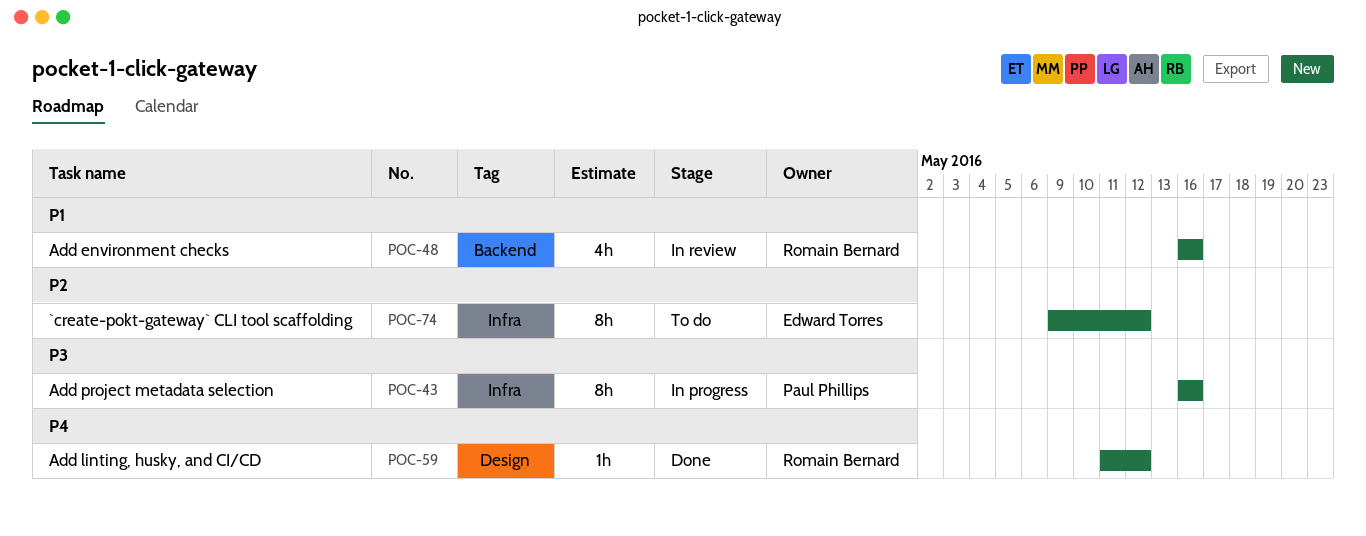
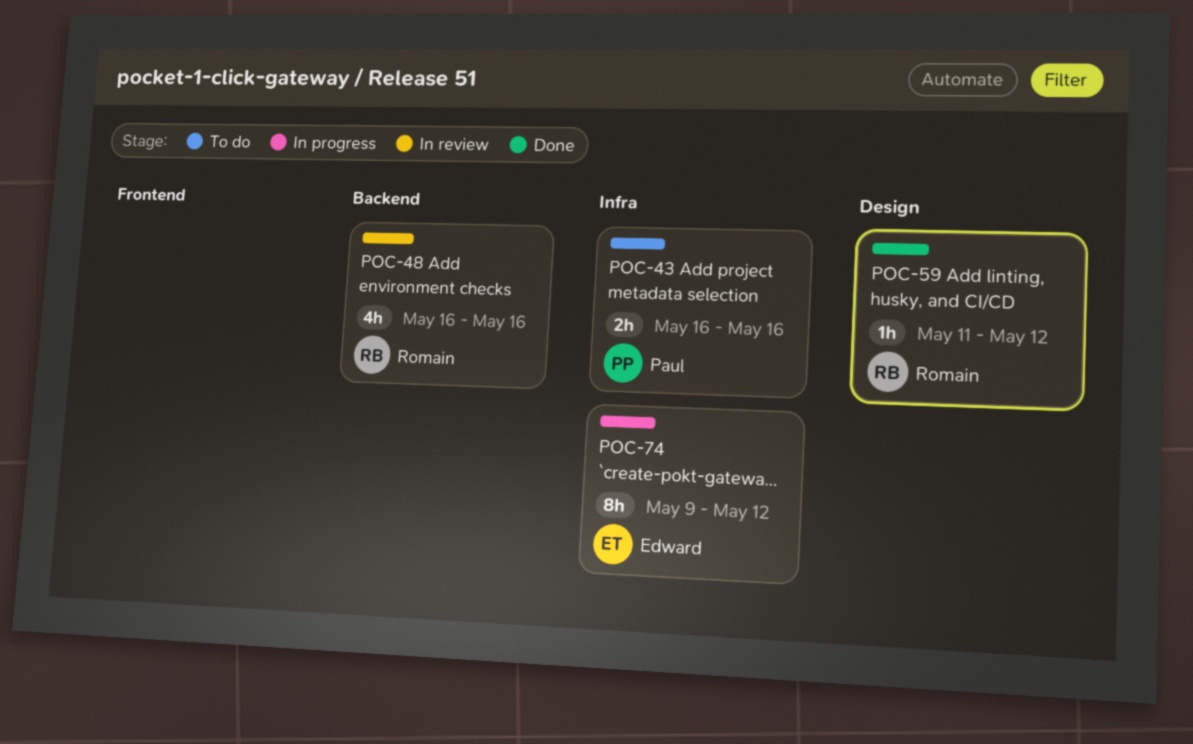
POC-43, status: In progress -> To do
POC-43, estimate: 8h -> 2h
POC-74, status: To do -> In progress

